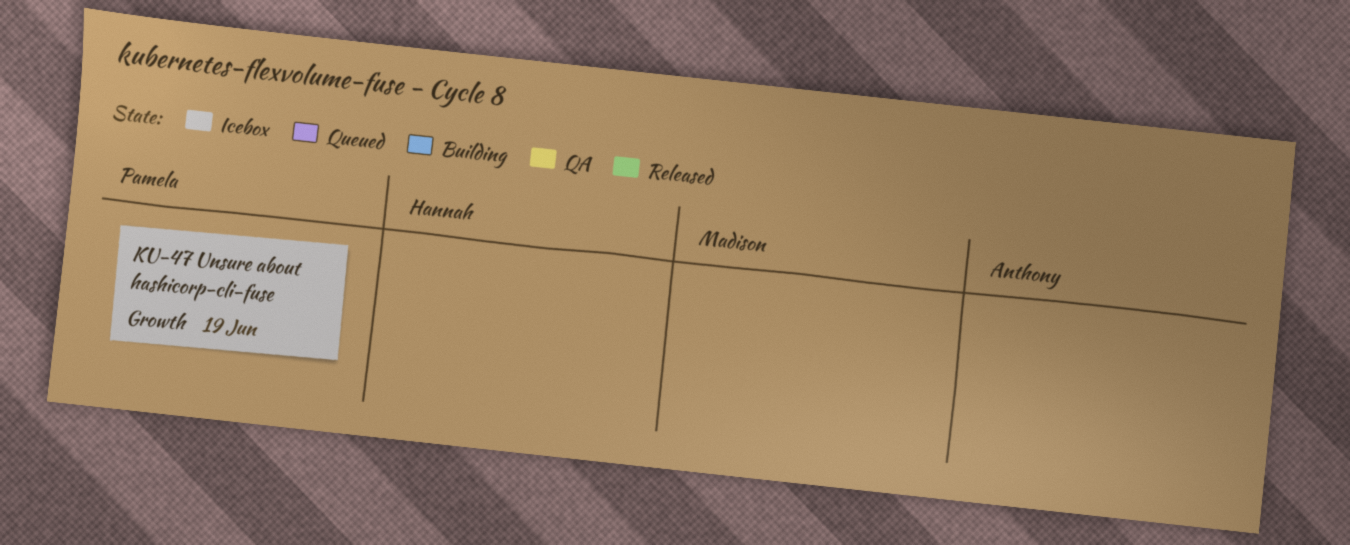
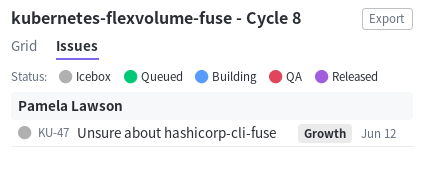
KU-47, due: Jun 19 -> Jun 12

